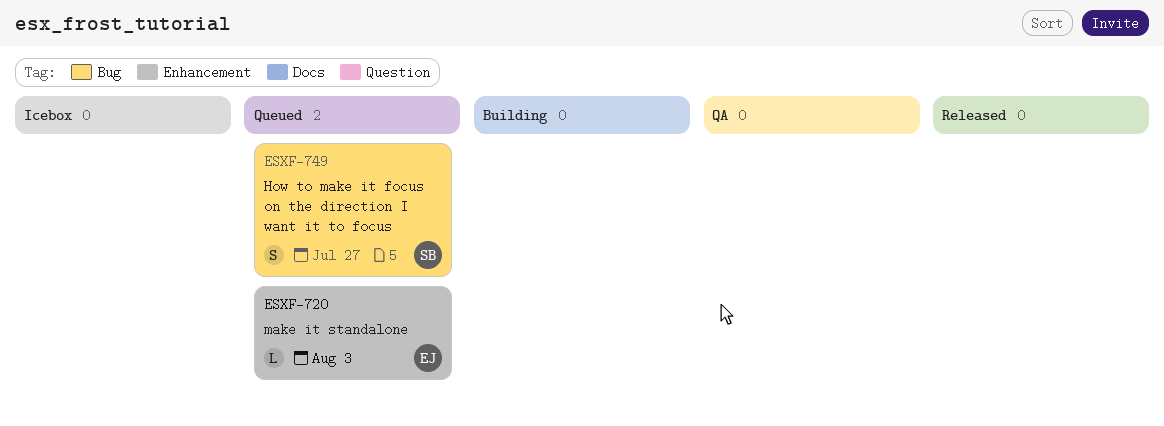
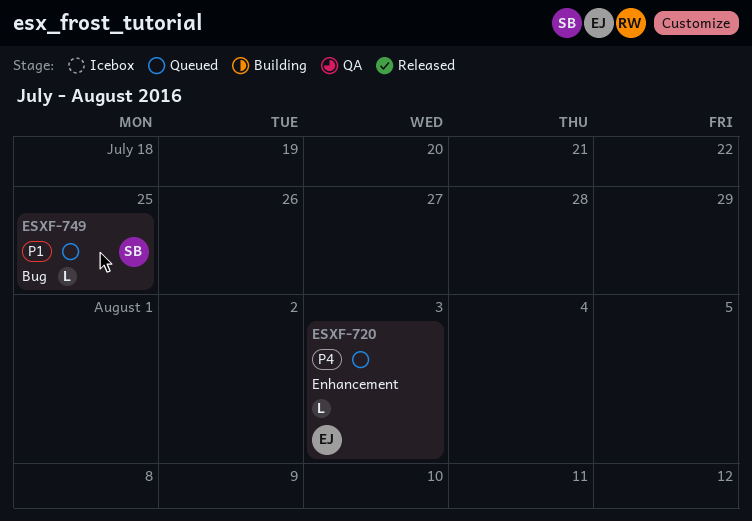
ESXF-749, estimate: S -> L
ESXF-749, due: Jul 27 -> Jul 25

